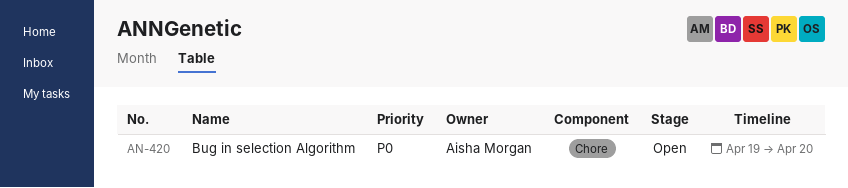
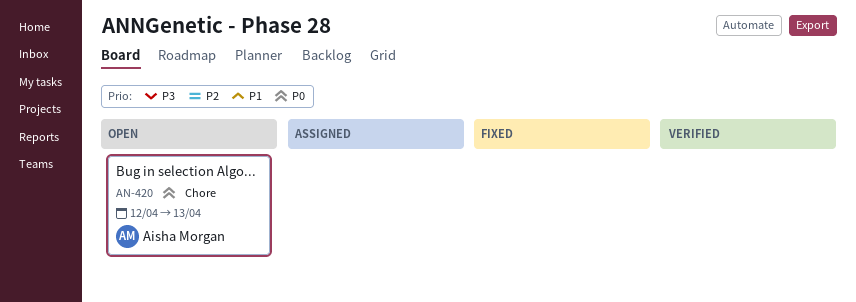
AN-420, start: Apr 19 -> Apr 12
AN-420, due: Apr 20 -> Apr 13

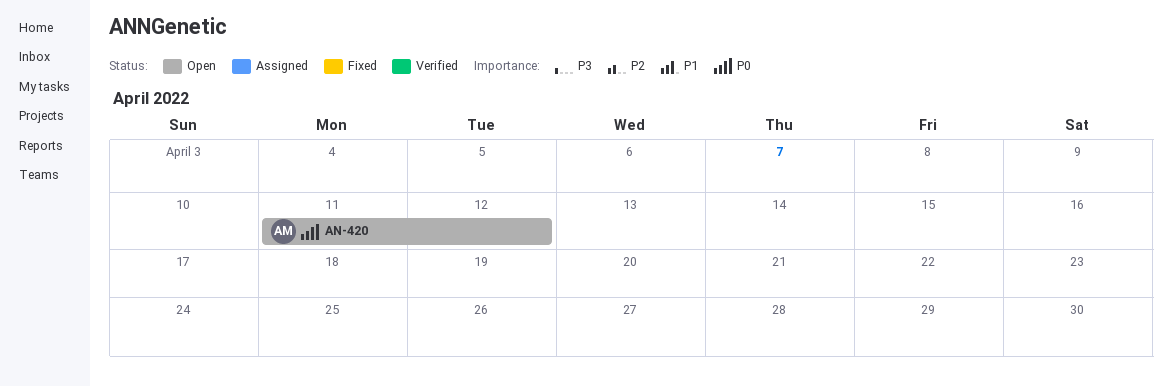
AN-420, start: Apr 12 -> Apr 11
AN-420, due: Apr 13 -> Apr 12

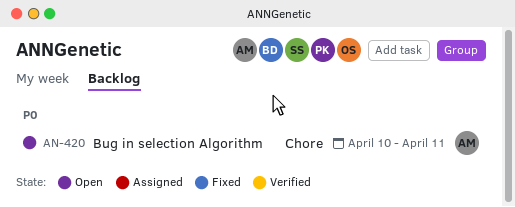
AN-420, start: Apr 11 -> Apr 10
AN-420, due: Apr 12 -> Apr 11

